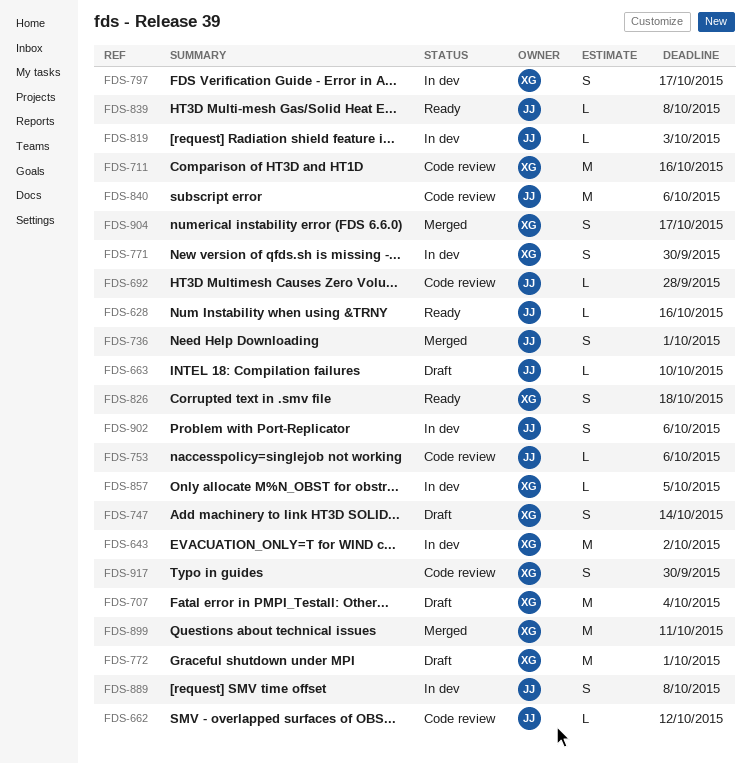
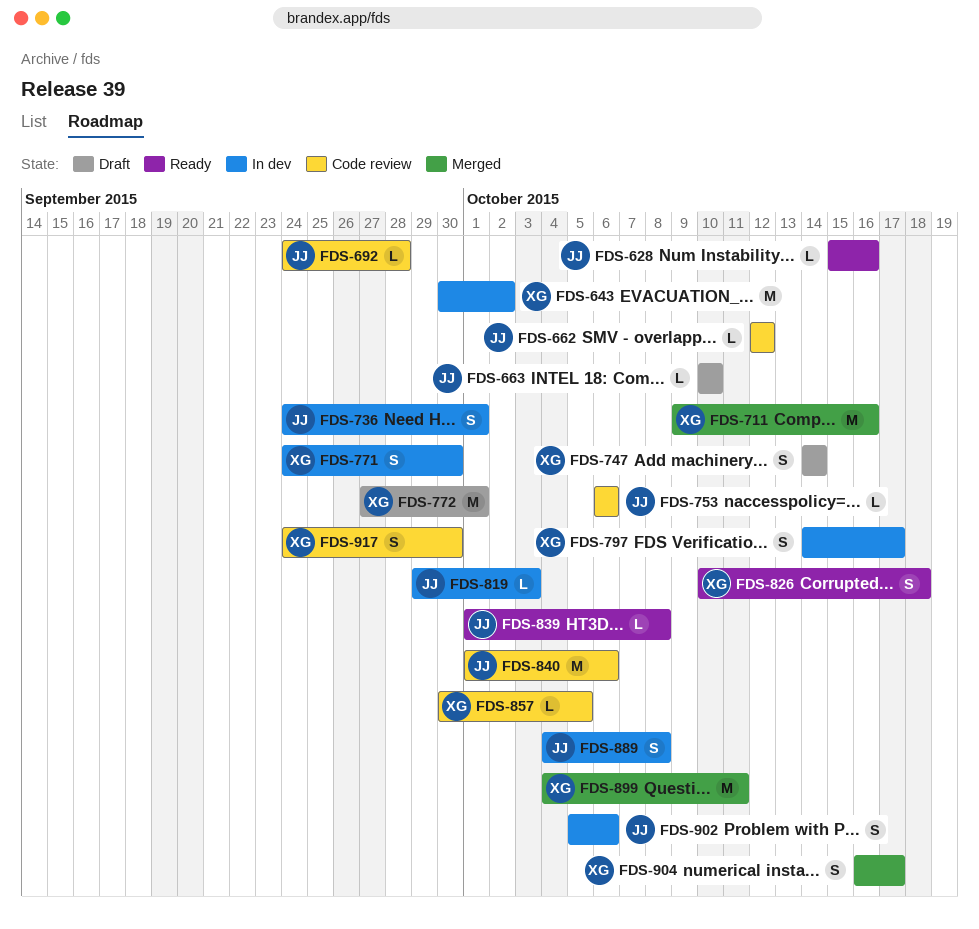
FDS-707: present -> none
FDS-711, status: Code review -> Merged
FDS-736, status: Merged -> In dev
FDS-857, status: In dev -> Code review

